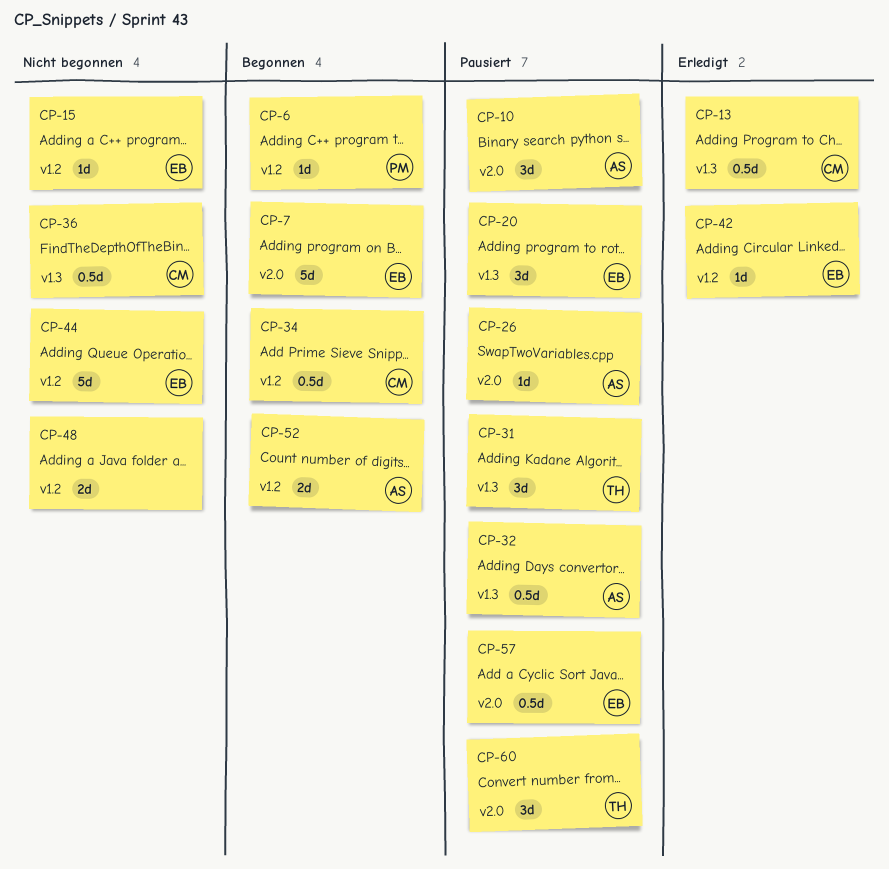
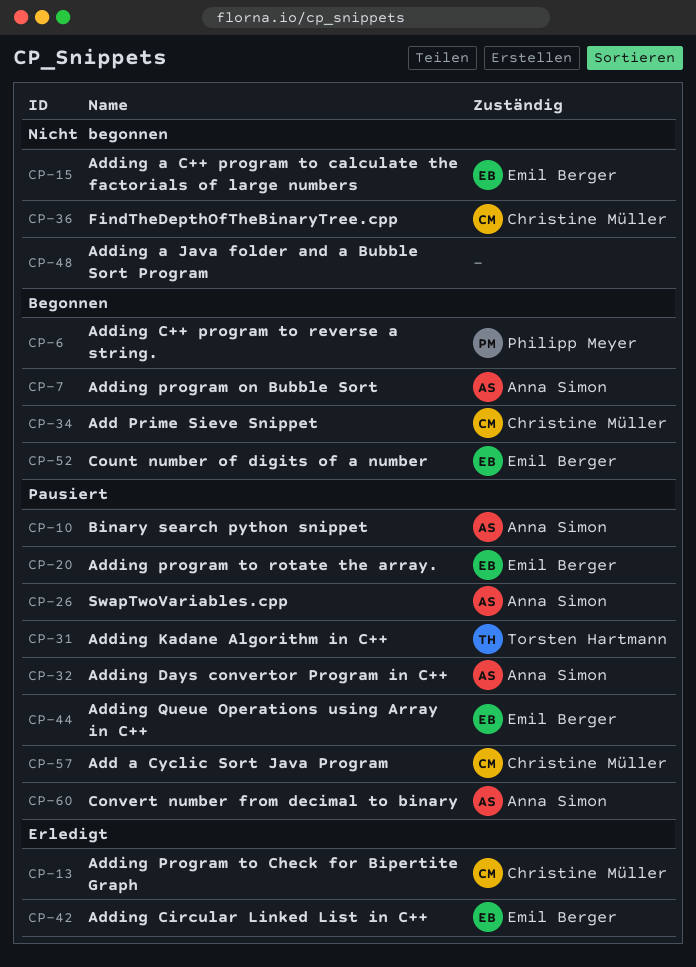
CP-7, owner: Emil Berger -> Anna Simon
CP-44, status: Nicht begonnen -> Pausiert
CP-52, owner: Anna Simon -> Emil Berger
CP-57, owner: Emil Berger -> Christine Müller
CP-60, owner: Torsten Hartmann -> Anna Simon

